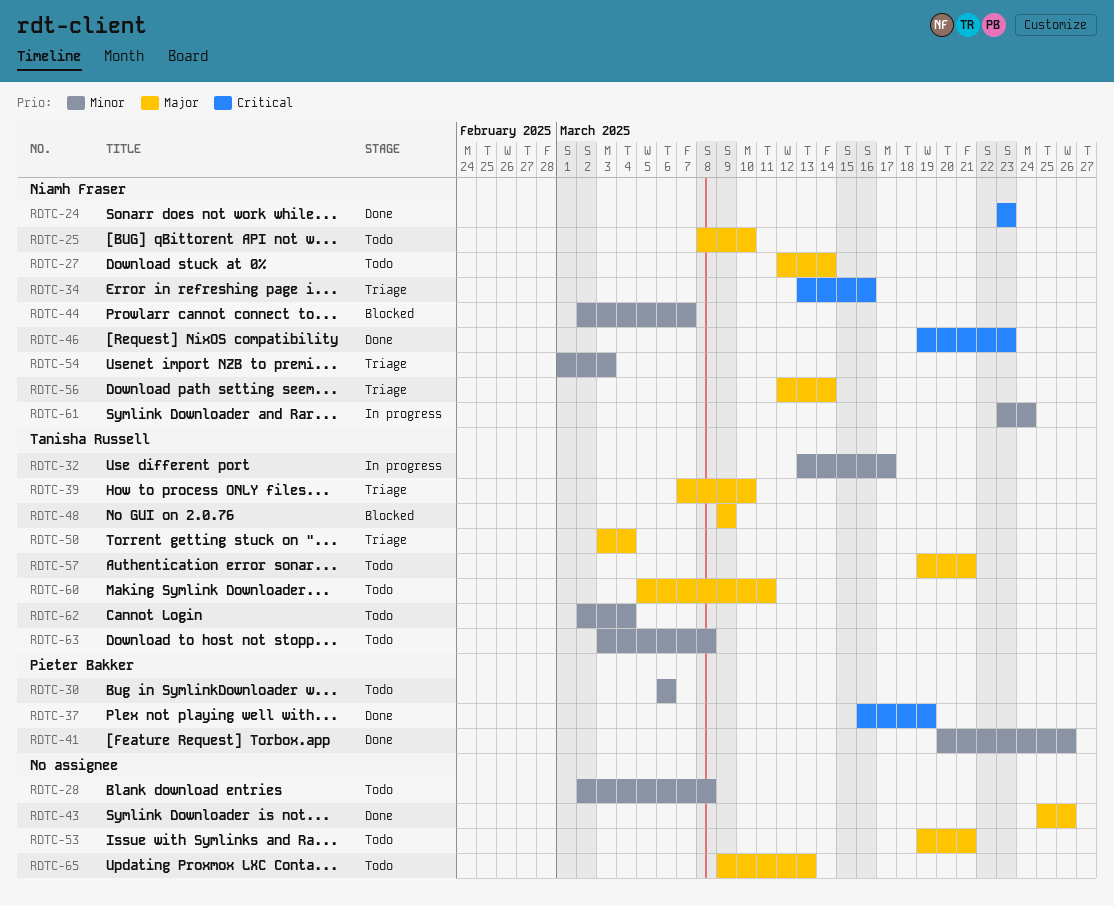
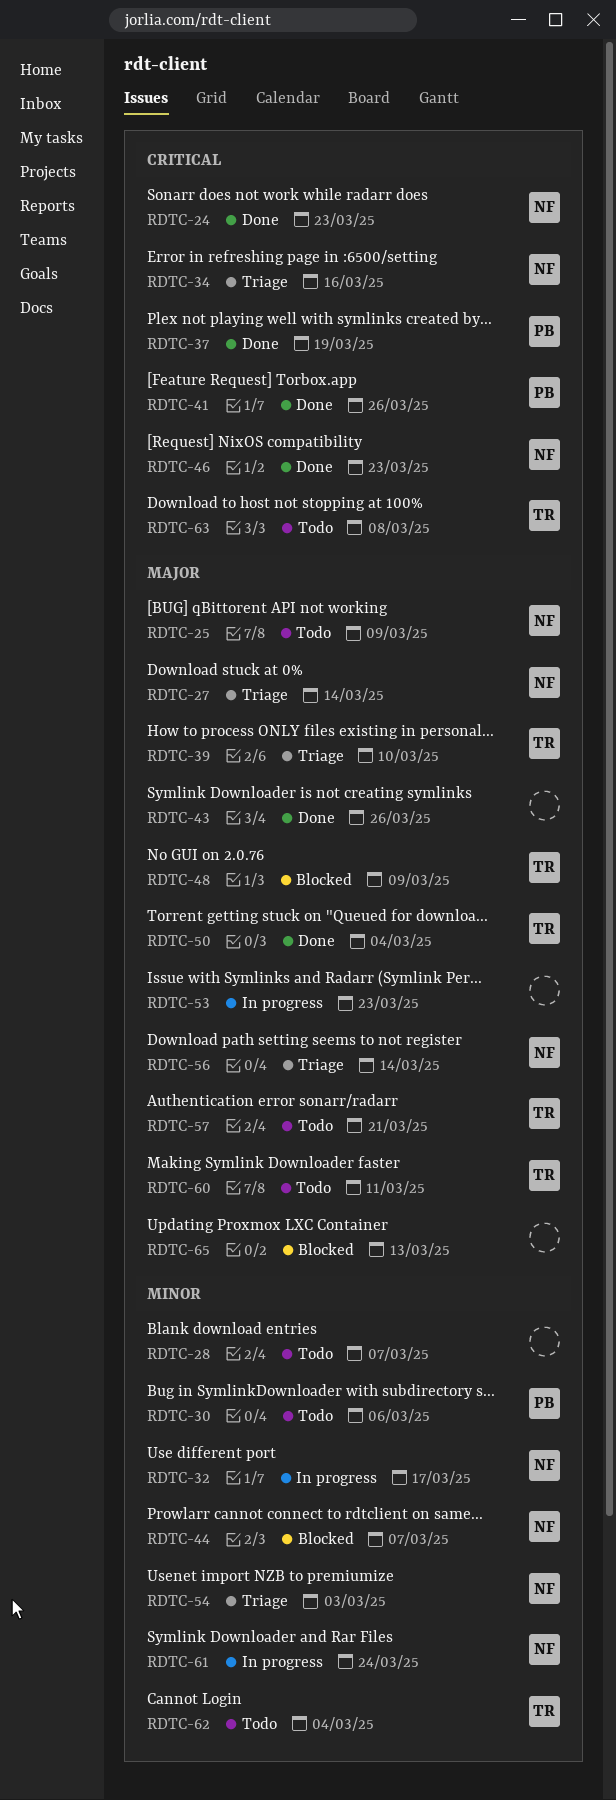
RDTC-25, due: Mar 10 -> Mar 9
RDTC-27, status: Todo -> Triage
RDTC-28, due: Mar 8 -> Mar 7
RDTC-32, owner: Tanisha Russell -> Niamh Fraser
RDTC-41, priority: Minor -> Critical
RDTC-50, status: Triage -> Done
RDTC-53, status: Todo -> In progress
RDTC-53, due: Mar 21 -> Mar 23
RDTC-63, priority: Minor -> Critical
RDTC-65, status: Todo -> Blocked

